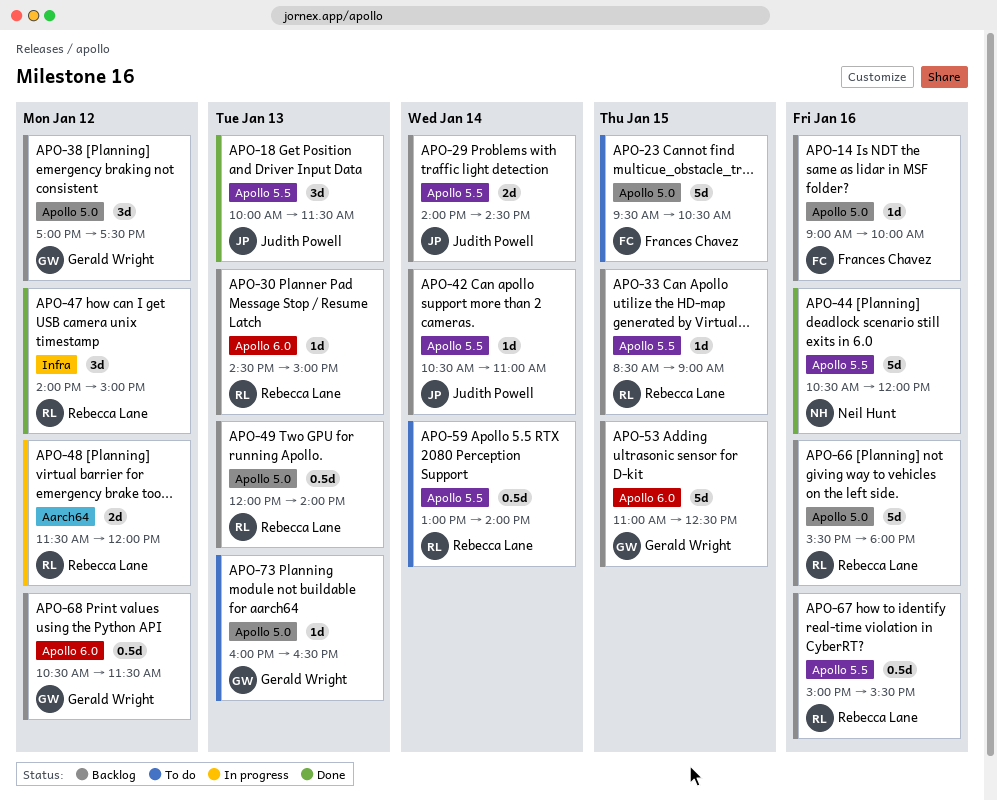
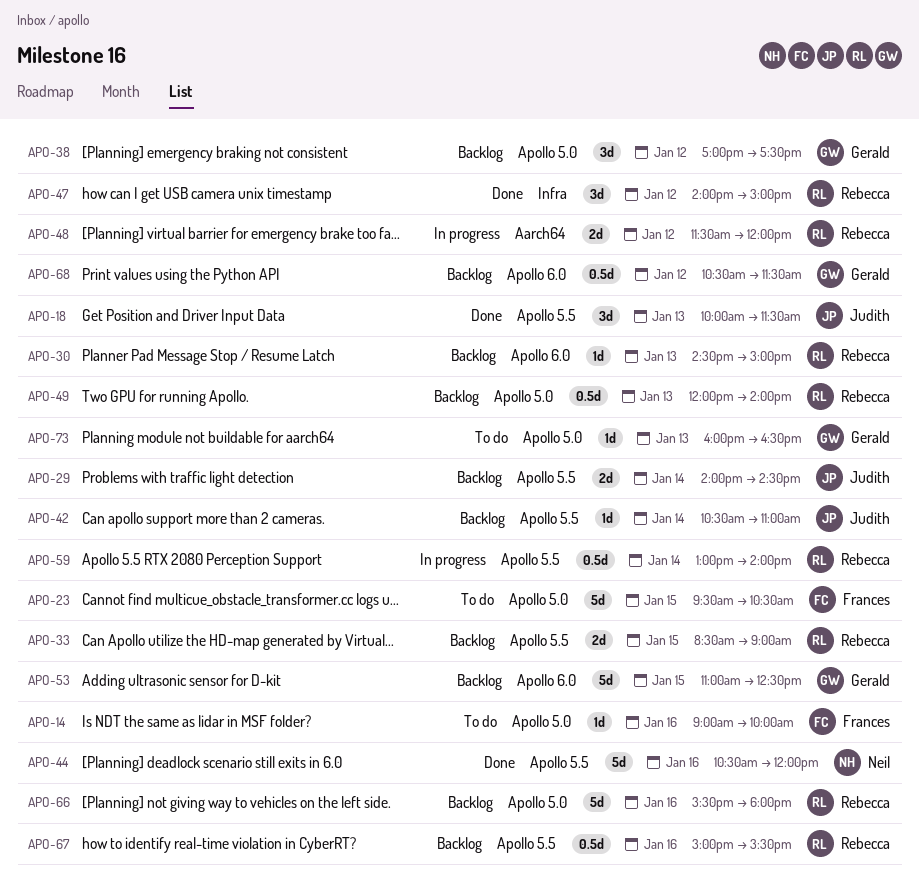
APO-14, status: Backlog -> To do
APO-33, estimate: 1d -> 2d
APO-59, status: To do -> In progress

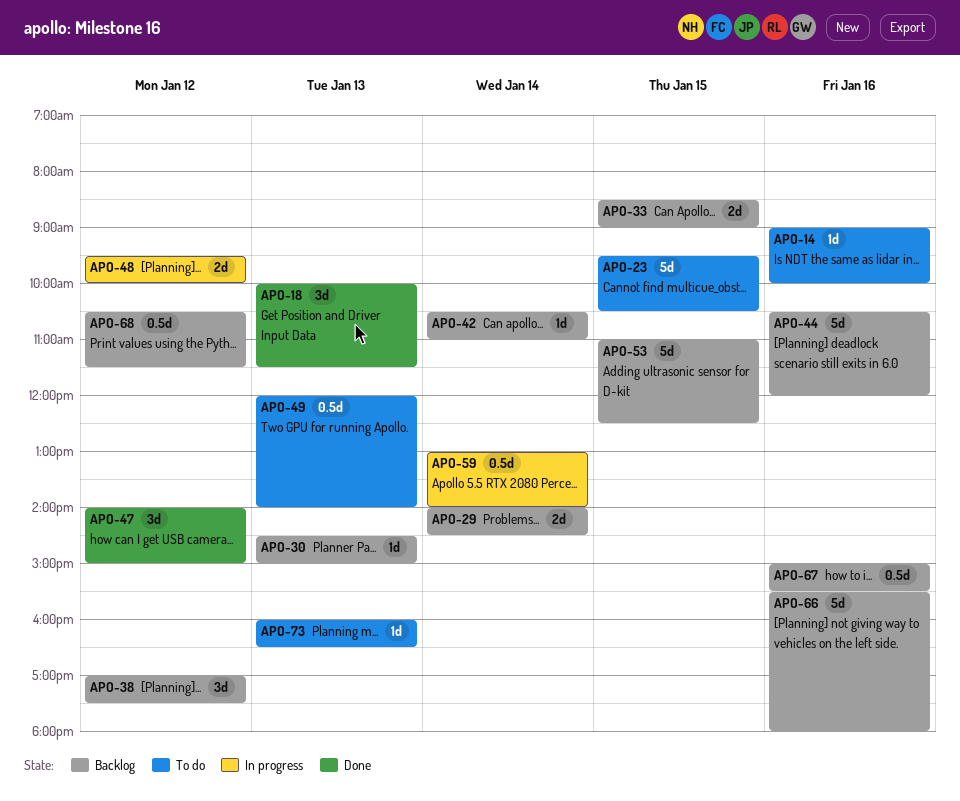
APO-44, status: Done -> Backlog
APO-48, begins: 11:30 -> 09:30
APO-48, ends: 12:00 -> 10:00
APO-49, status: Backlog -> To do

